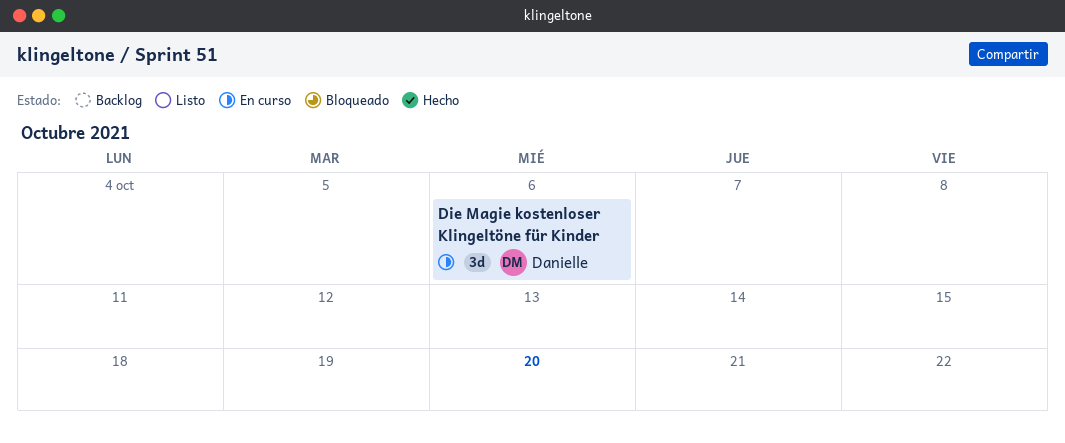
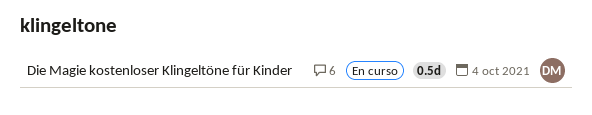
Die Magie kostenloser Klingeltöne für Kinder, estimate: 3d -> 0.5d
Die Magie kostenloser Klingeltöne für Kinder, due: Oct 6 -> Oct 4

